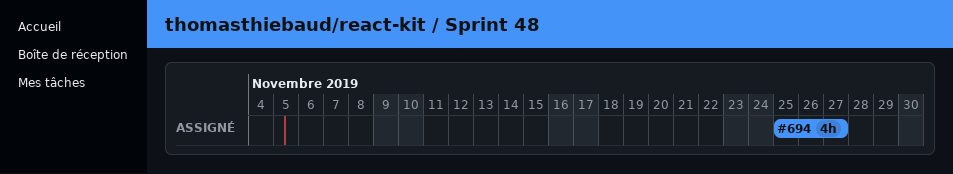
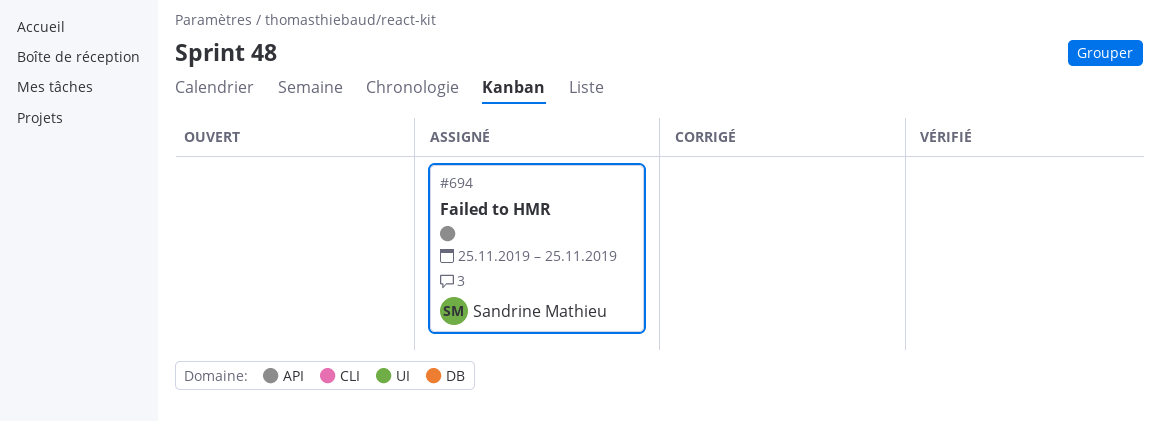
#694, due: Nov 27 -> Nov 25

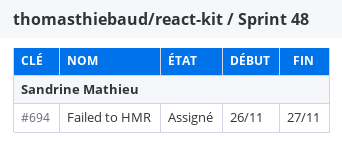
#694, start: Nov 25 -> Nov 26
#694, due: Nov 25 -> Nov 27

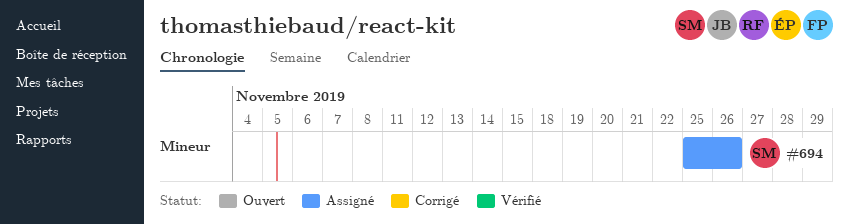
#694, start: Nov 26 -> Nov 25
#694, due: Nov 27 -> Nov 26

